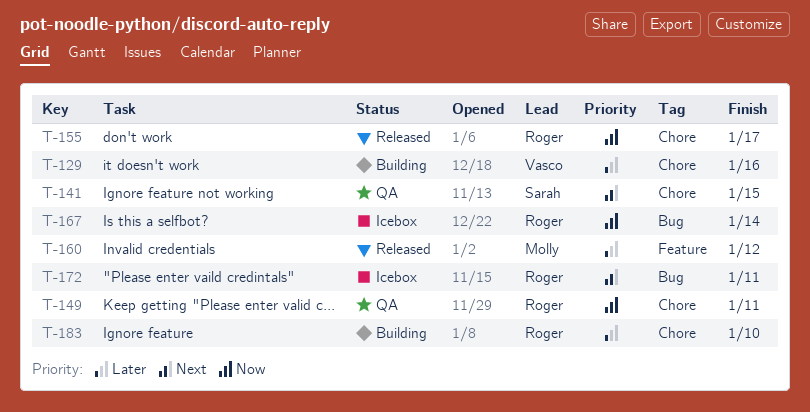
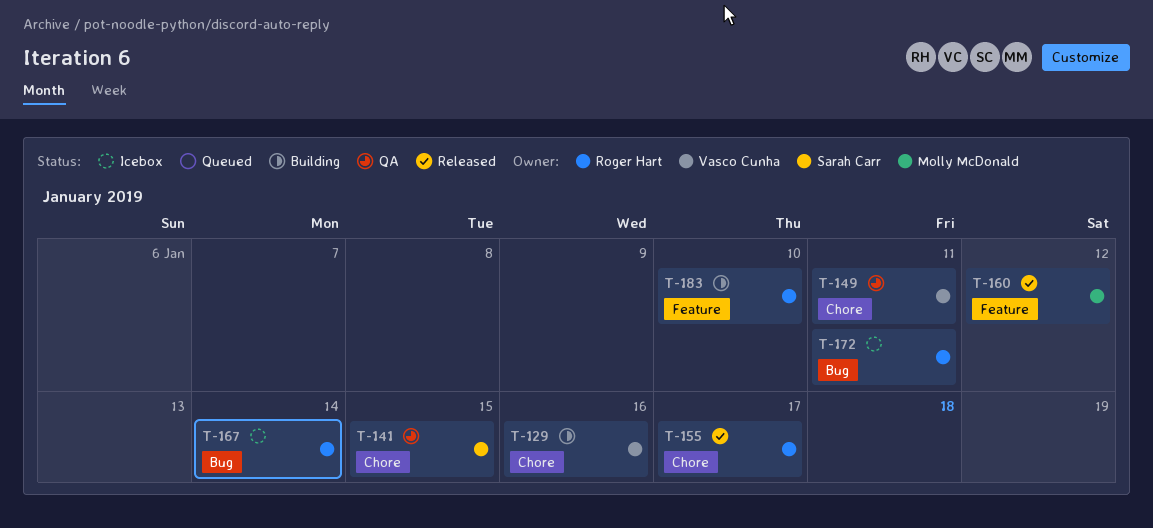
T-149, owner: Roger Hart -> Vasco Cunha
T-183, label: Chore -> Feature

